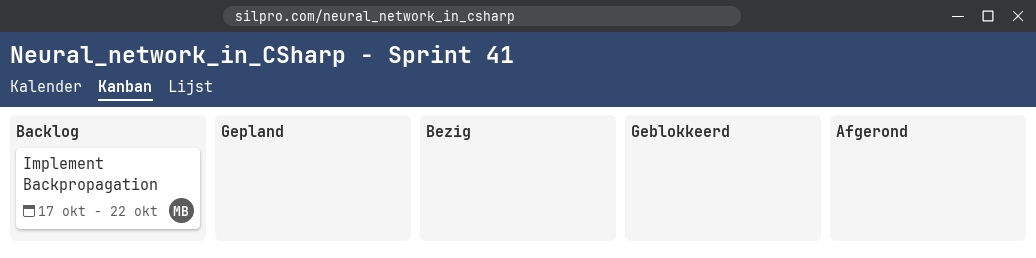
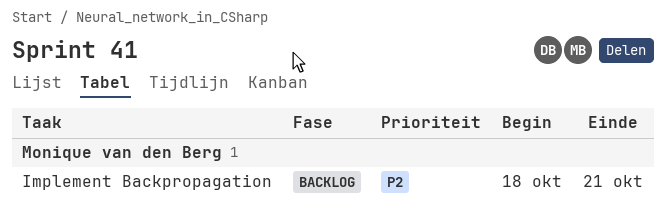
Implement Backpropagation, start: Oct 17 -> Oct 18
Implement Backpropagation, due: Oct 22 -> Oct 21

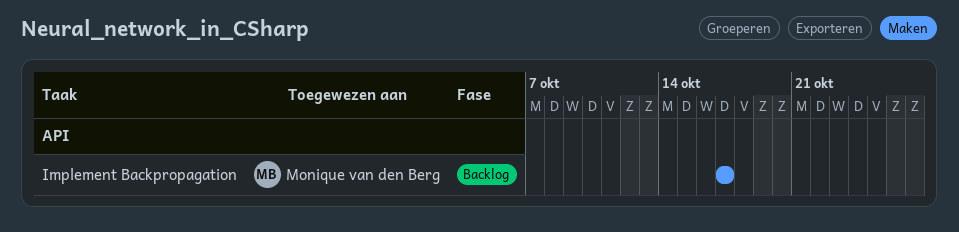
Implement Backpropagation, start: Oct 18 -> Oct 17
Implement Backpropagation, due: Oct 21 -> Oct 17

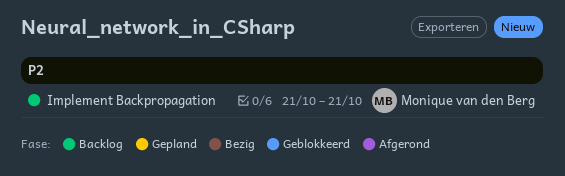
Implement Backpropagation, start: Oct 17 -> Oct 21
Implement Backpropagation, due: Oct 17 -> Oct 21

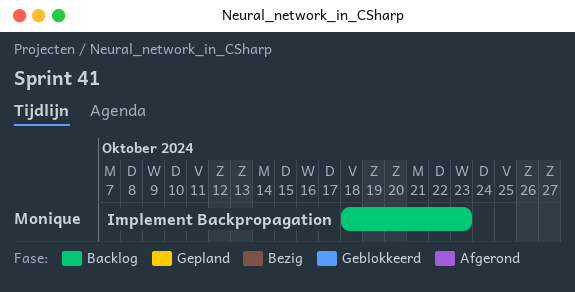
Implement Backpropagation, start: Oct 21 -> Oct 18
Implement Backpropagation, due: Oct 21 -> Oct 23

